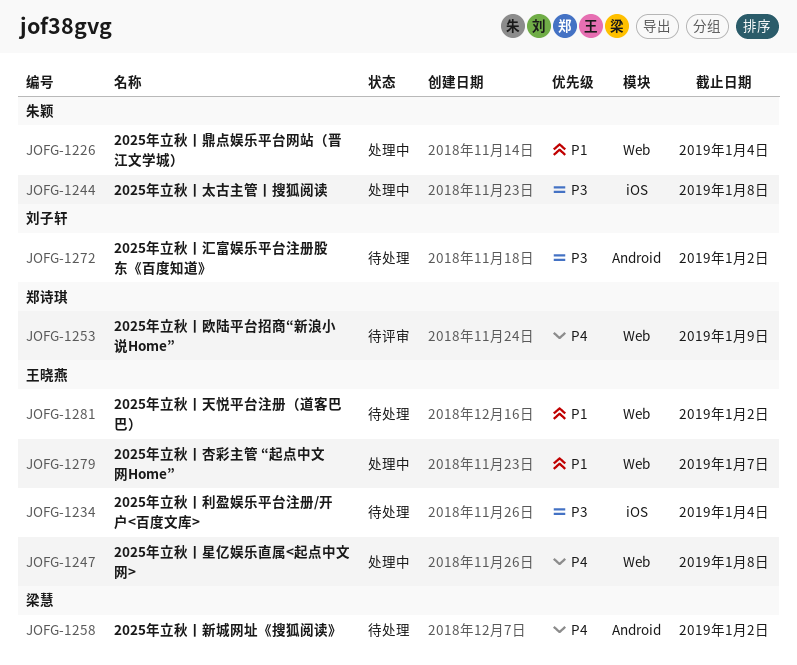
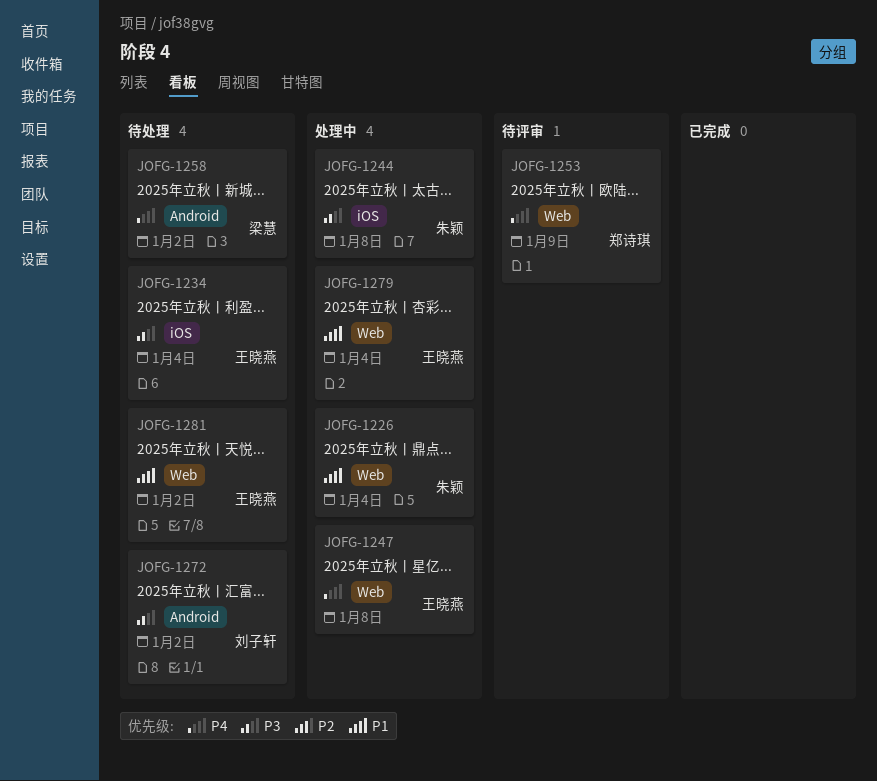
JOFG-1279, due: Jan 7 -> Jan 4

